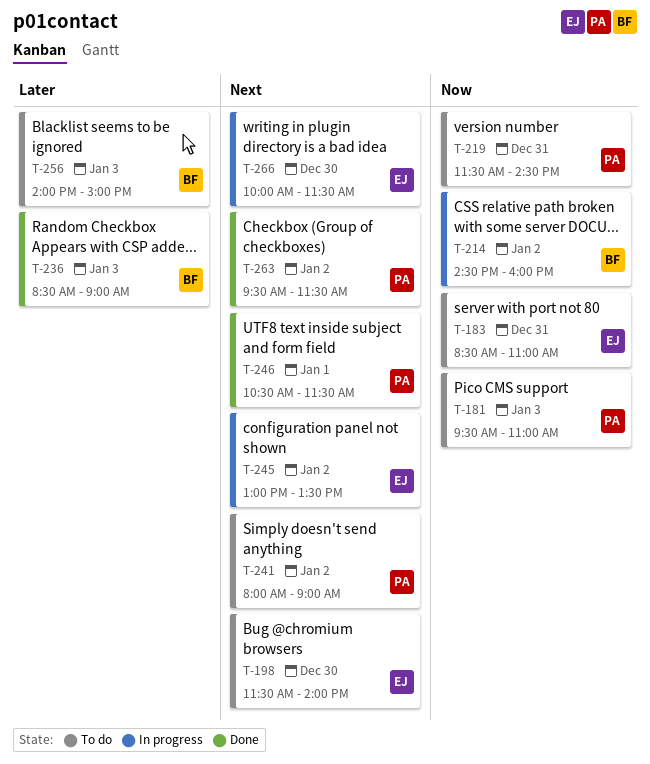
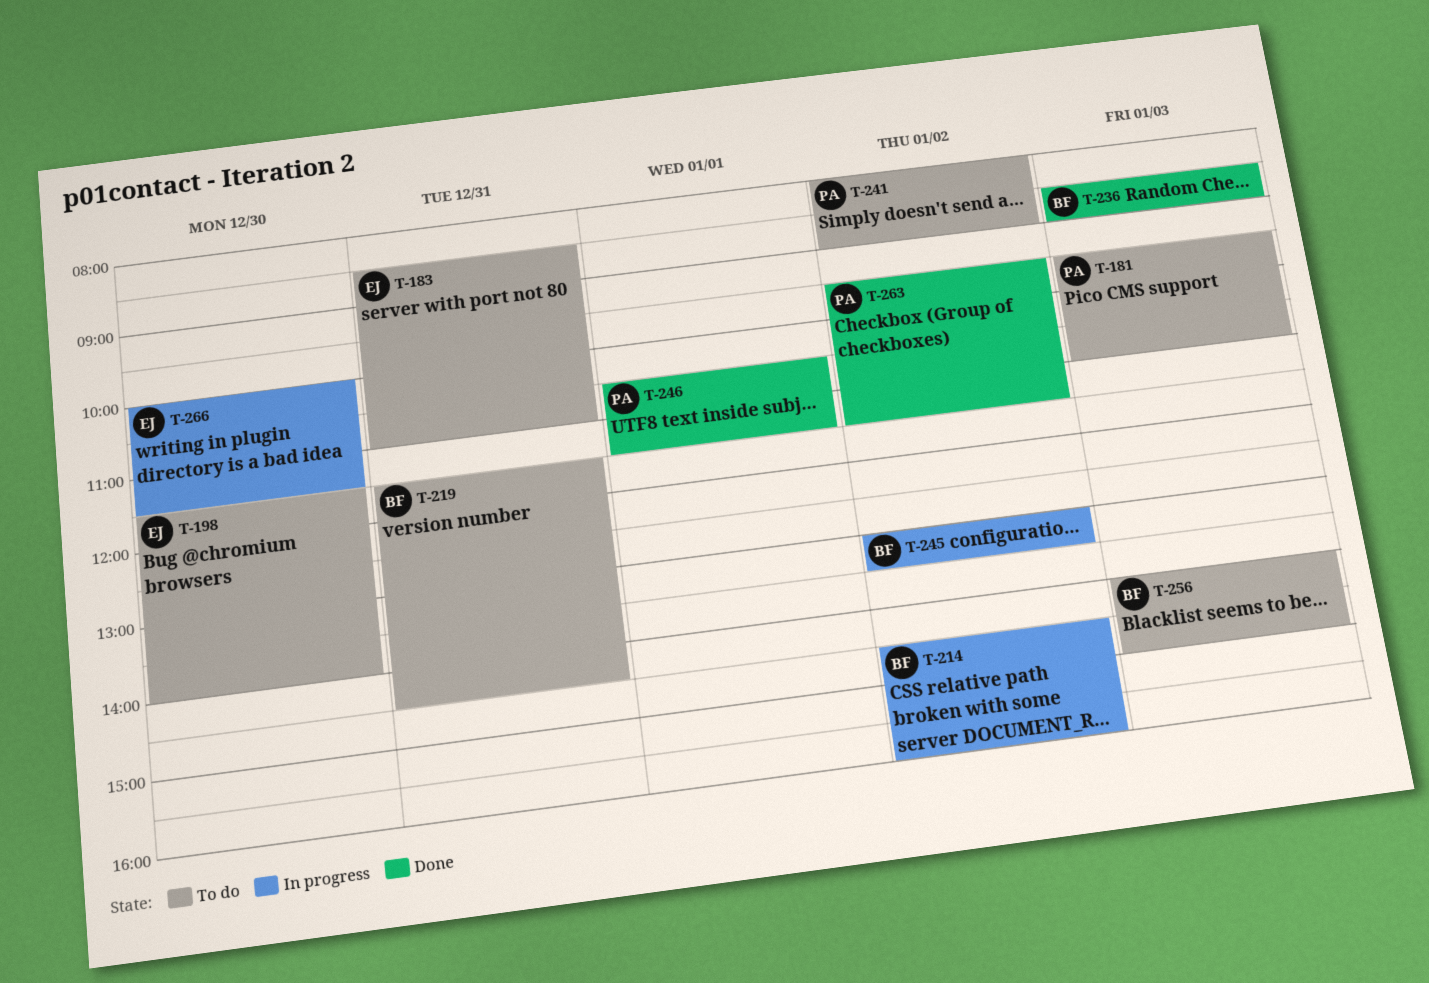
T-219, owner: PA -> BF
T-245, owner: EJ -> BF

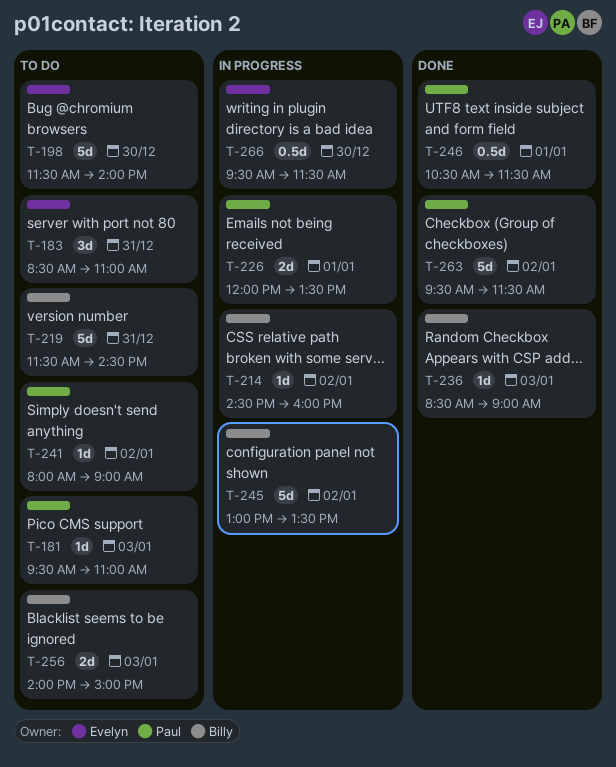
T-226: none -> present
T-266, begins: 10:00 -> 09:30

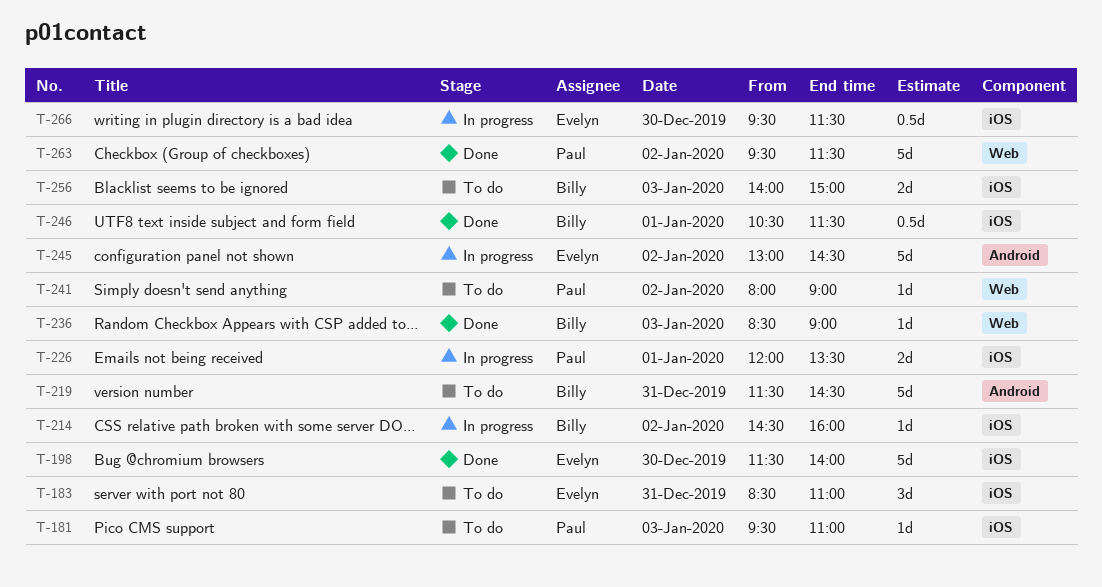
T-198, status: To do -> Done
T-245, owner: Billy -> Evelyn
T-245, ends: 13:30 -> 14:30
T-246, owner: Paul -> Billy

